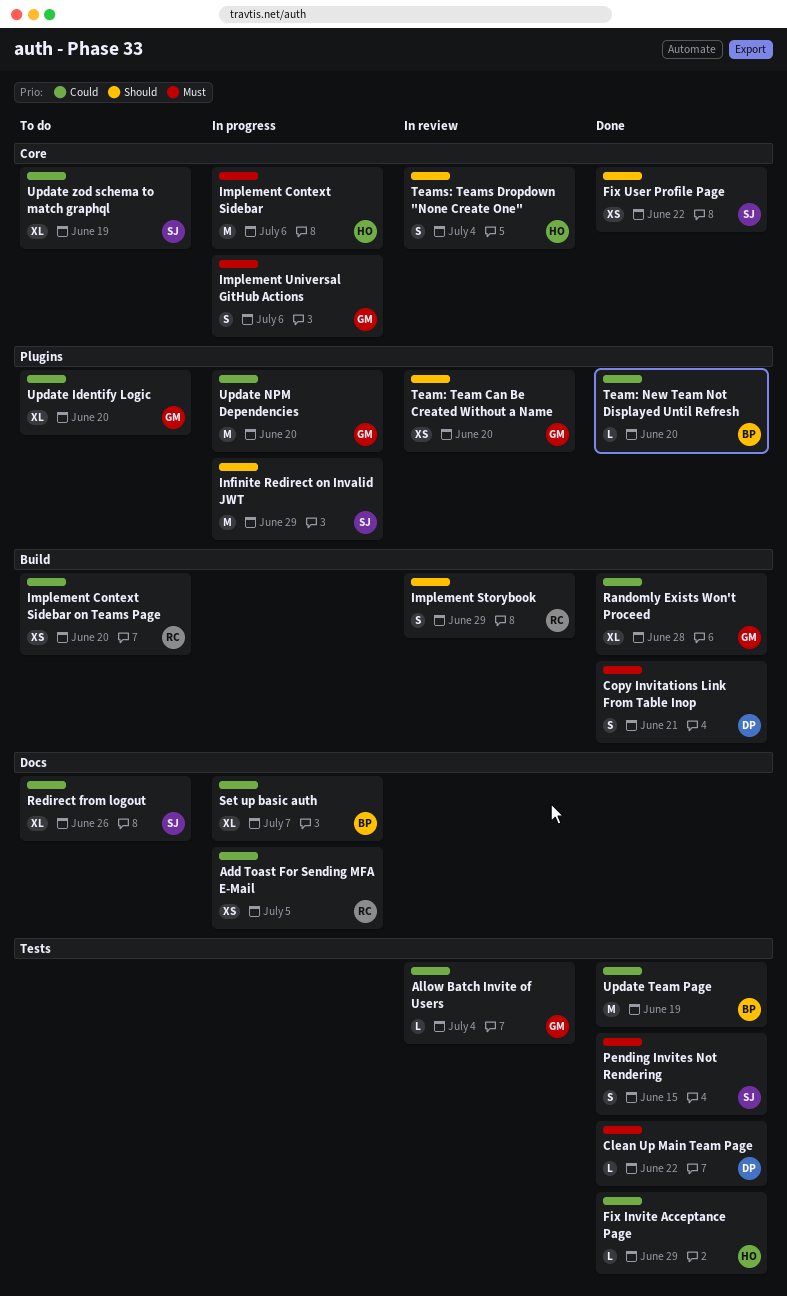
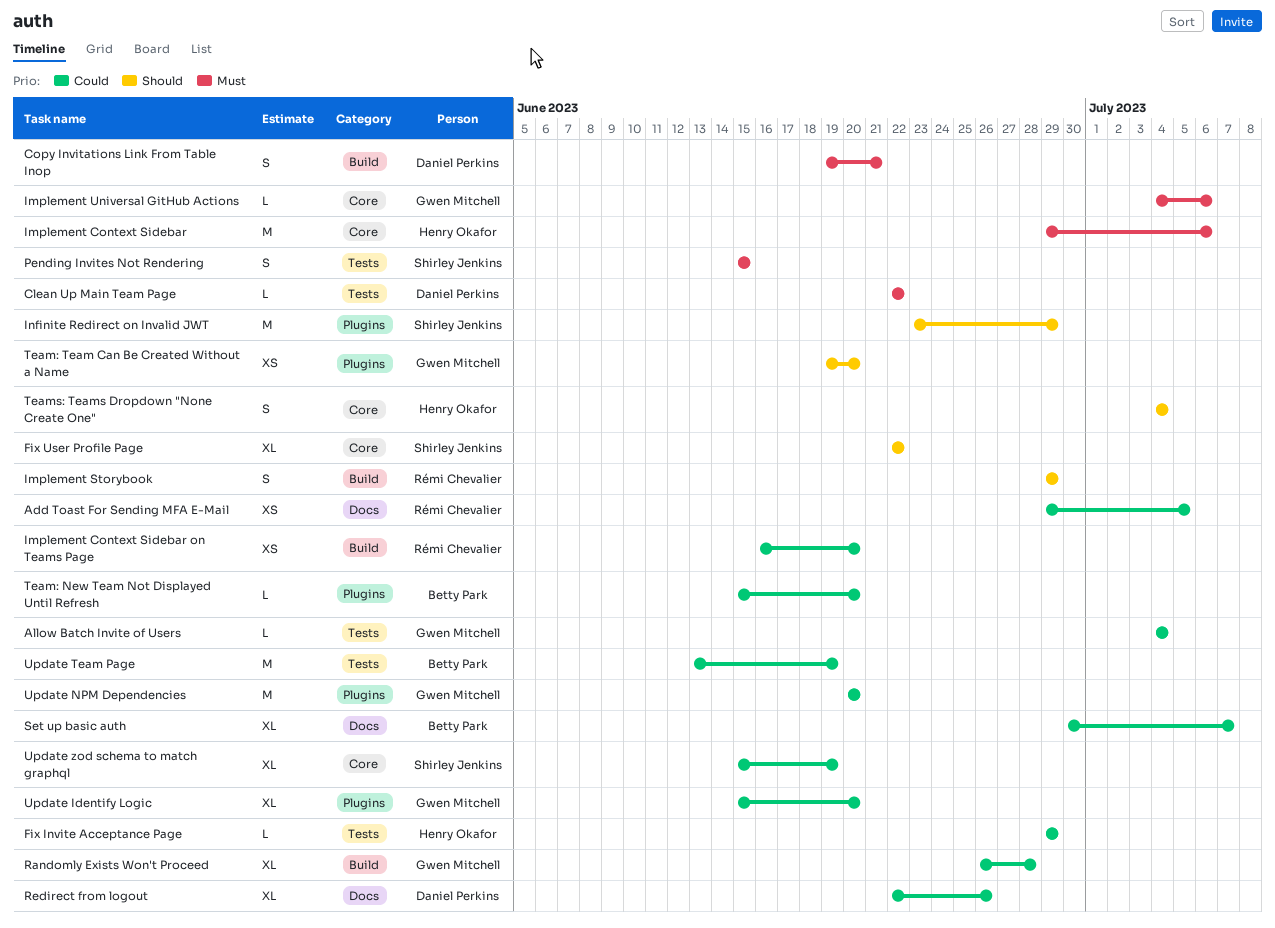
Fix User Profile Page, estimate: XS -> XL
Implement Universal GitHub Actions, estimate: S -> L
Redirect from logout, owner: Shirley Jenkins -> Daniel Perkins

